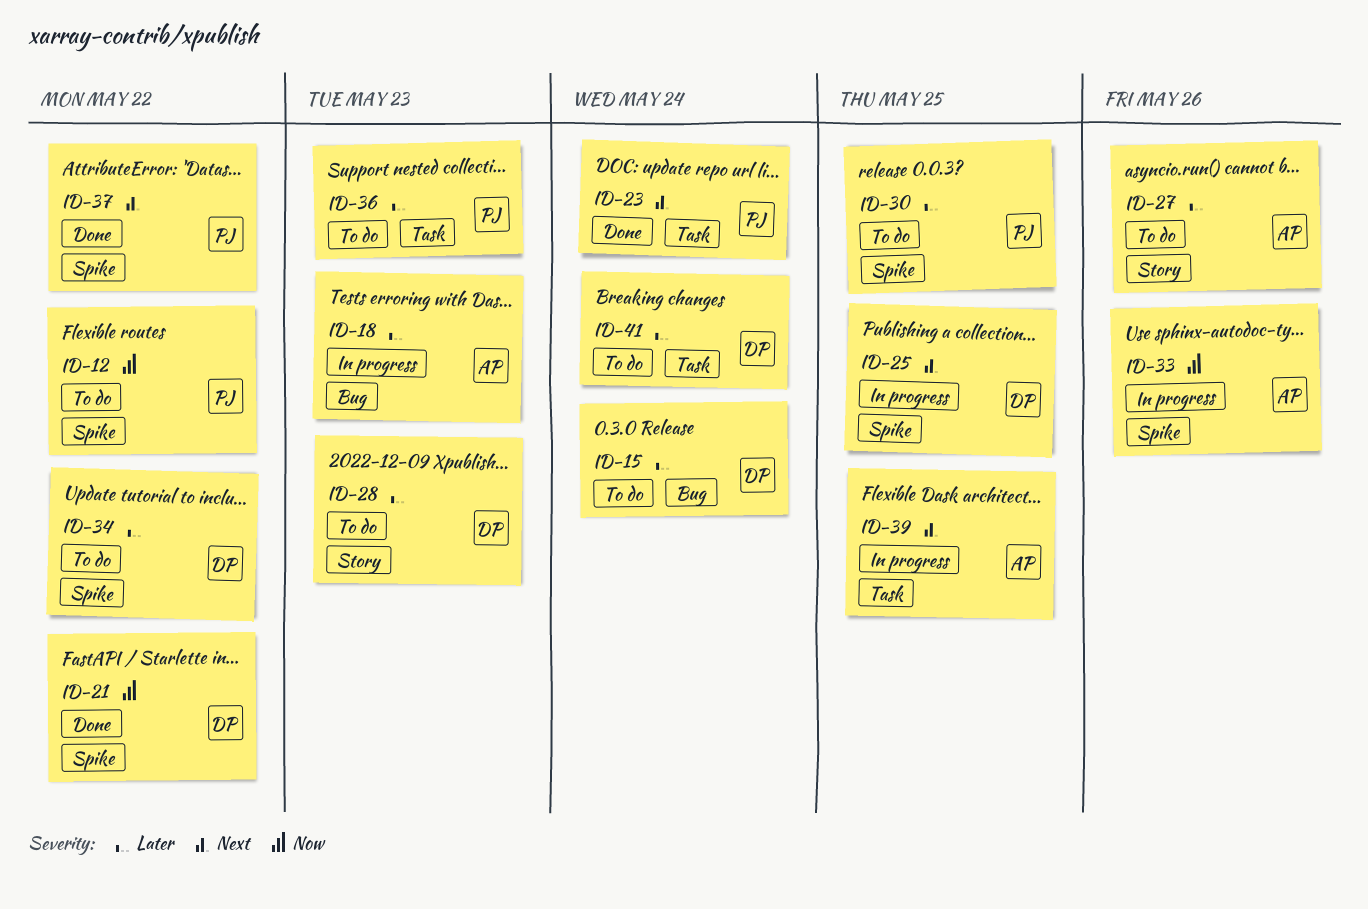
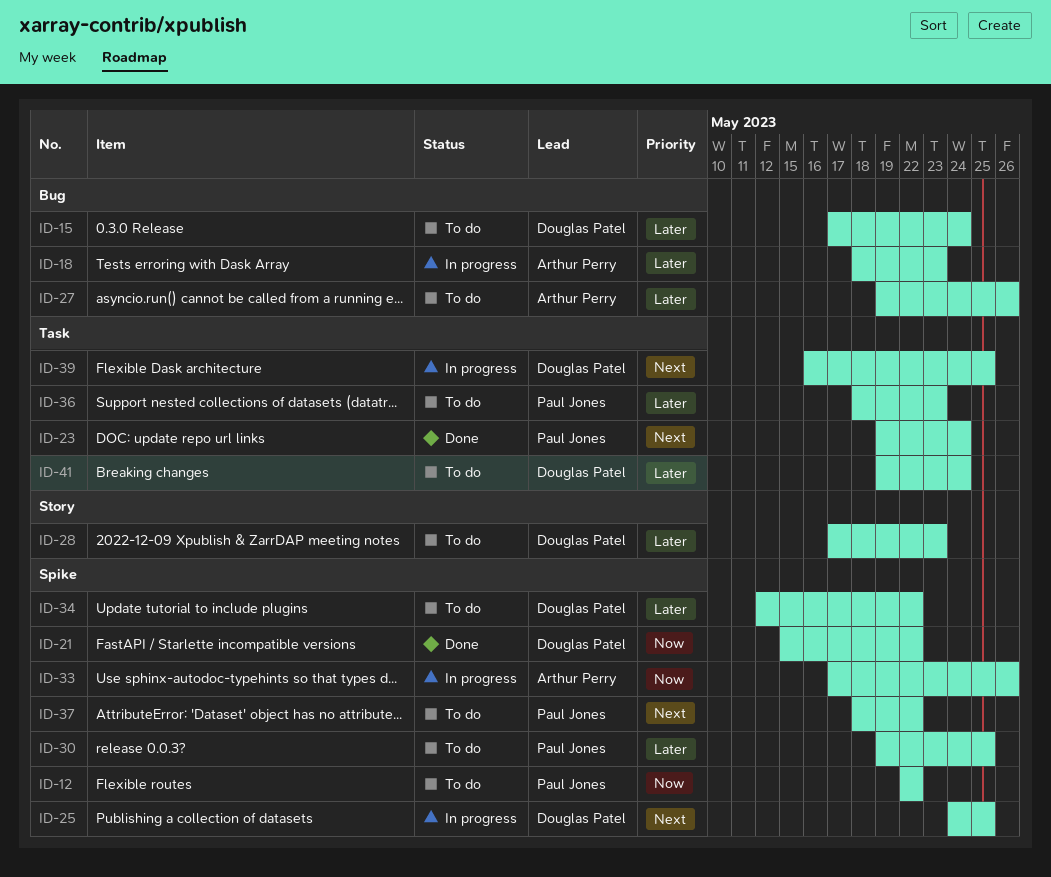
ID-27, label: Story -> Bug
ID-37, status: Done -> To do
ID-39, owner: Arthur Perry -> Douglas Patel

